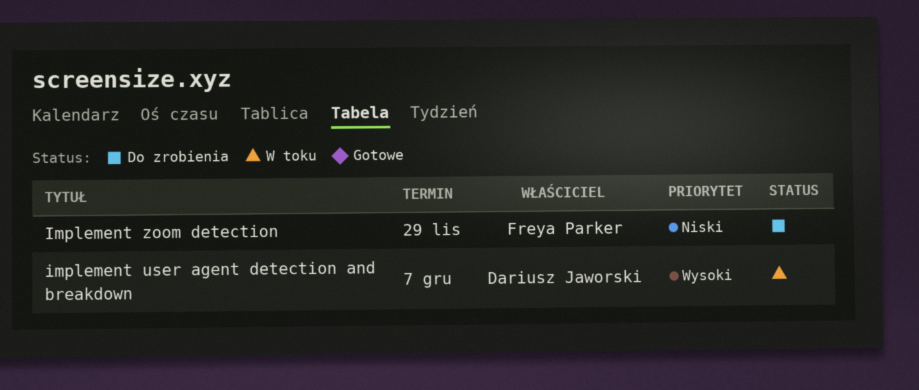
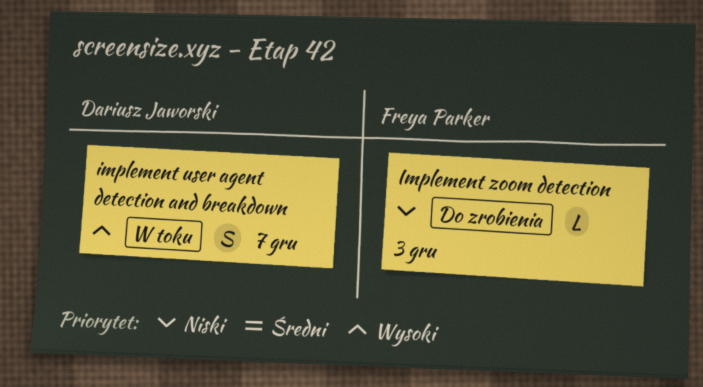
Implement zoom detection, due: Nov 29 -> Dec 3

